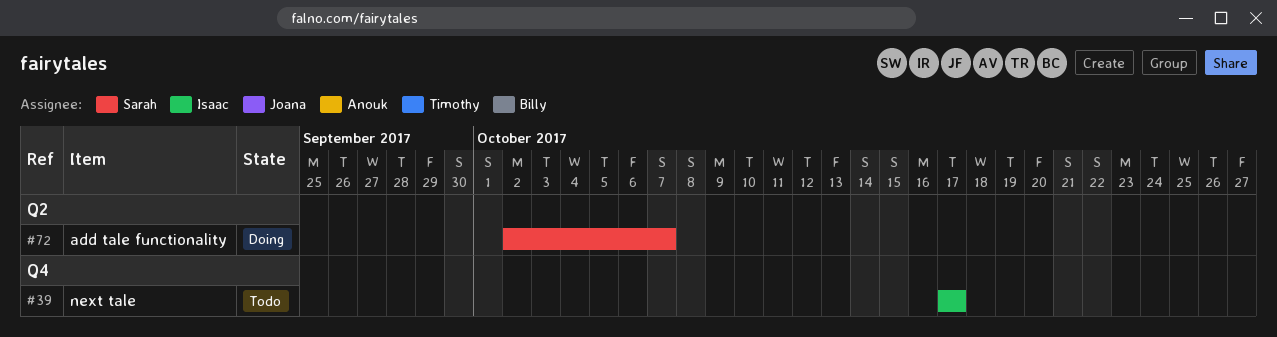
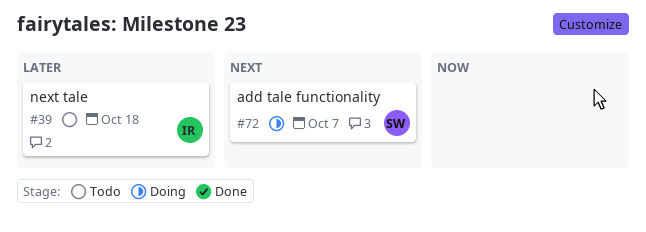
#39, due: Oct 17 -> Oct 18

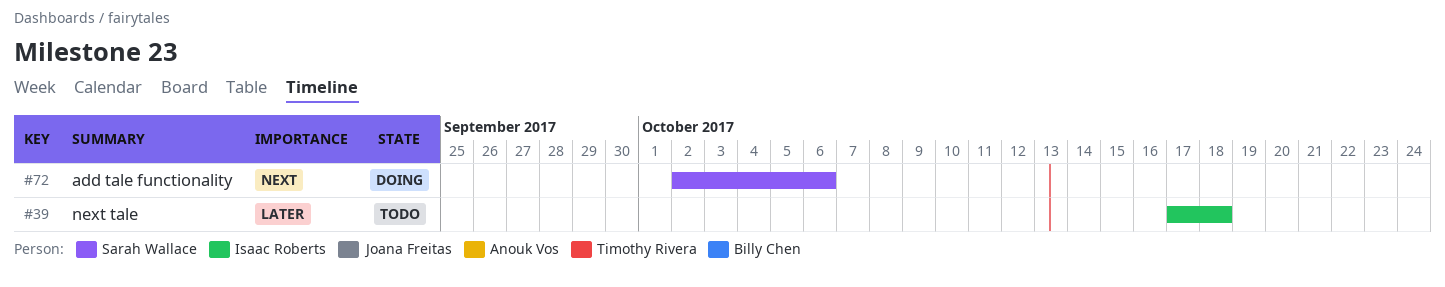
#72, due: Oct 7 -> Oct 6

